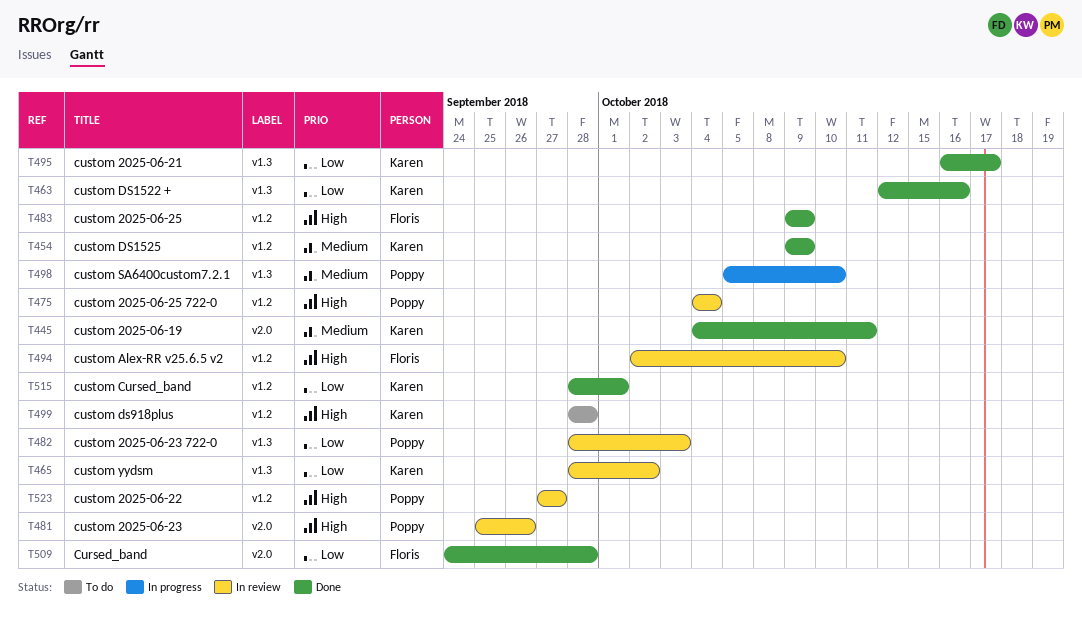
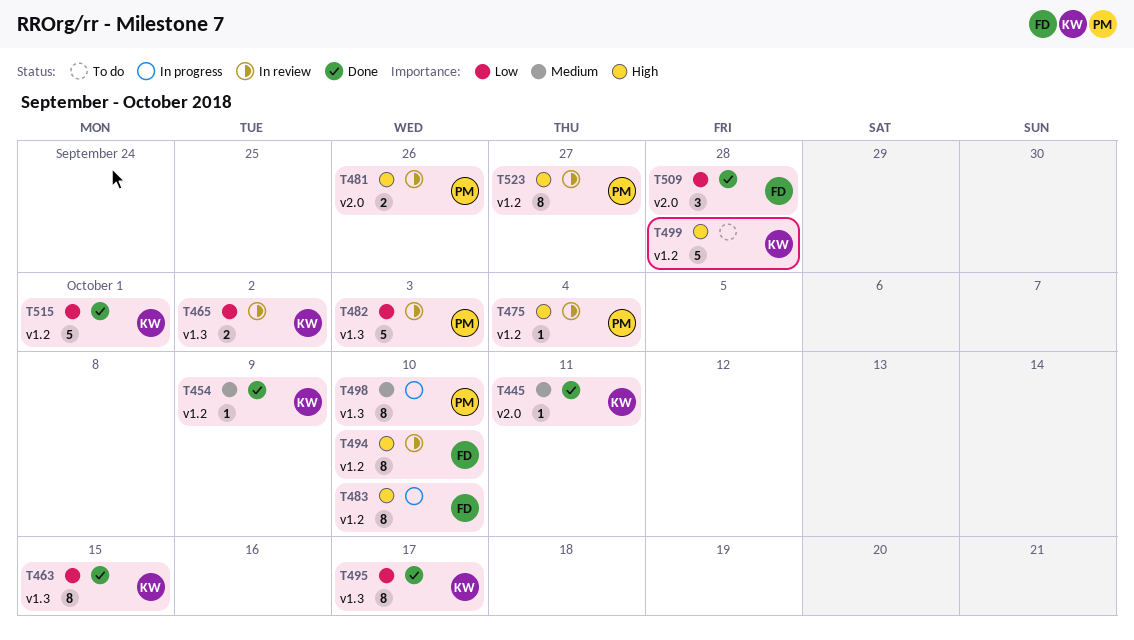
T463, due: Oct 16 -> Oct 15
T483, status: Done -> In progress
T483, due: Oct 9 -> Oct 10

